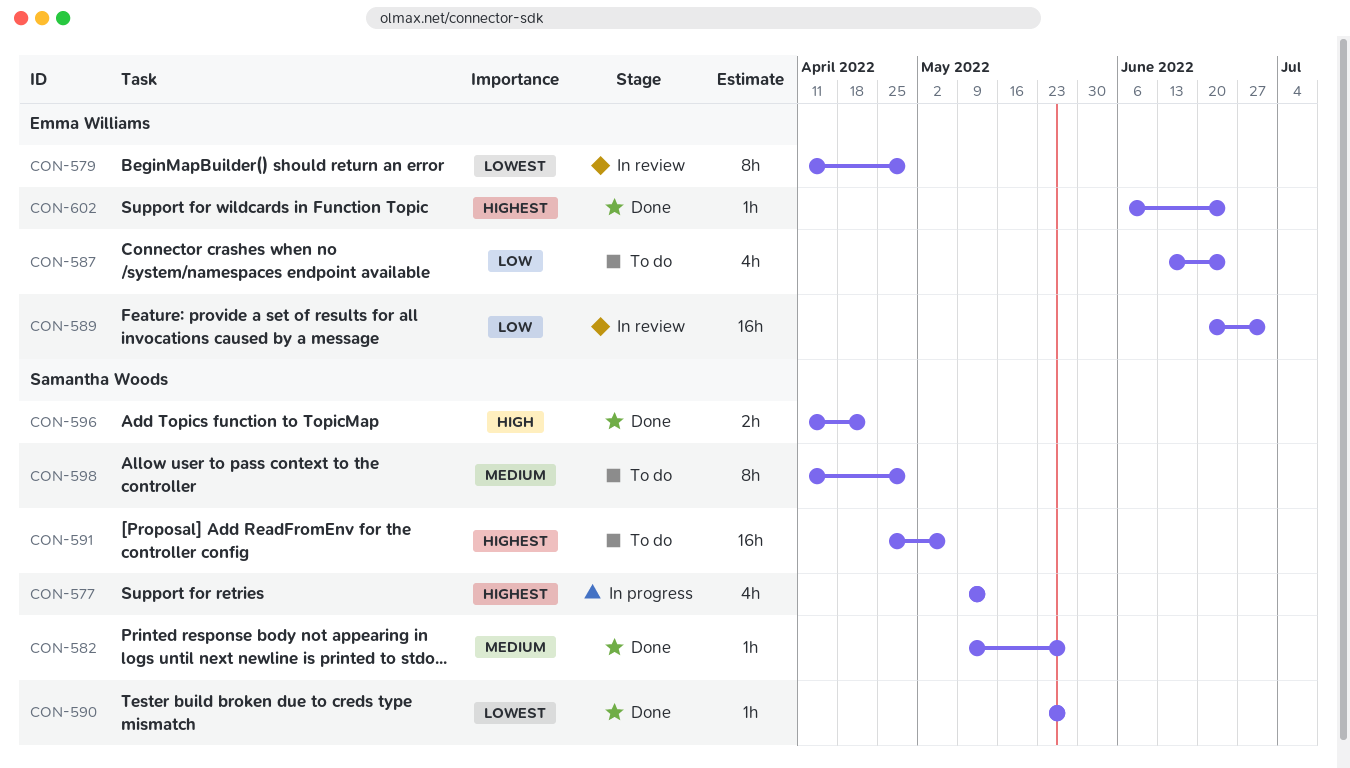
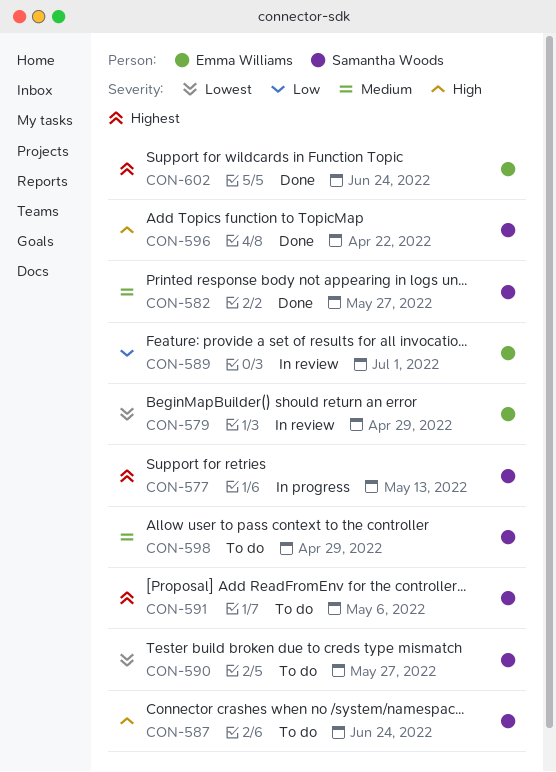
CON-587, owner: Emma Williams -> Samantha Woods
CON-587, priority: Low -> High
CON-590, status: Done -> To do

